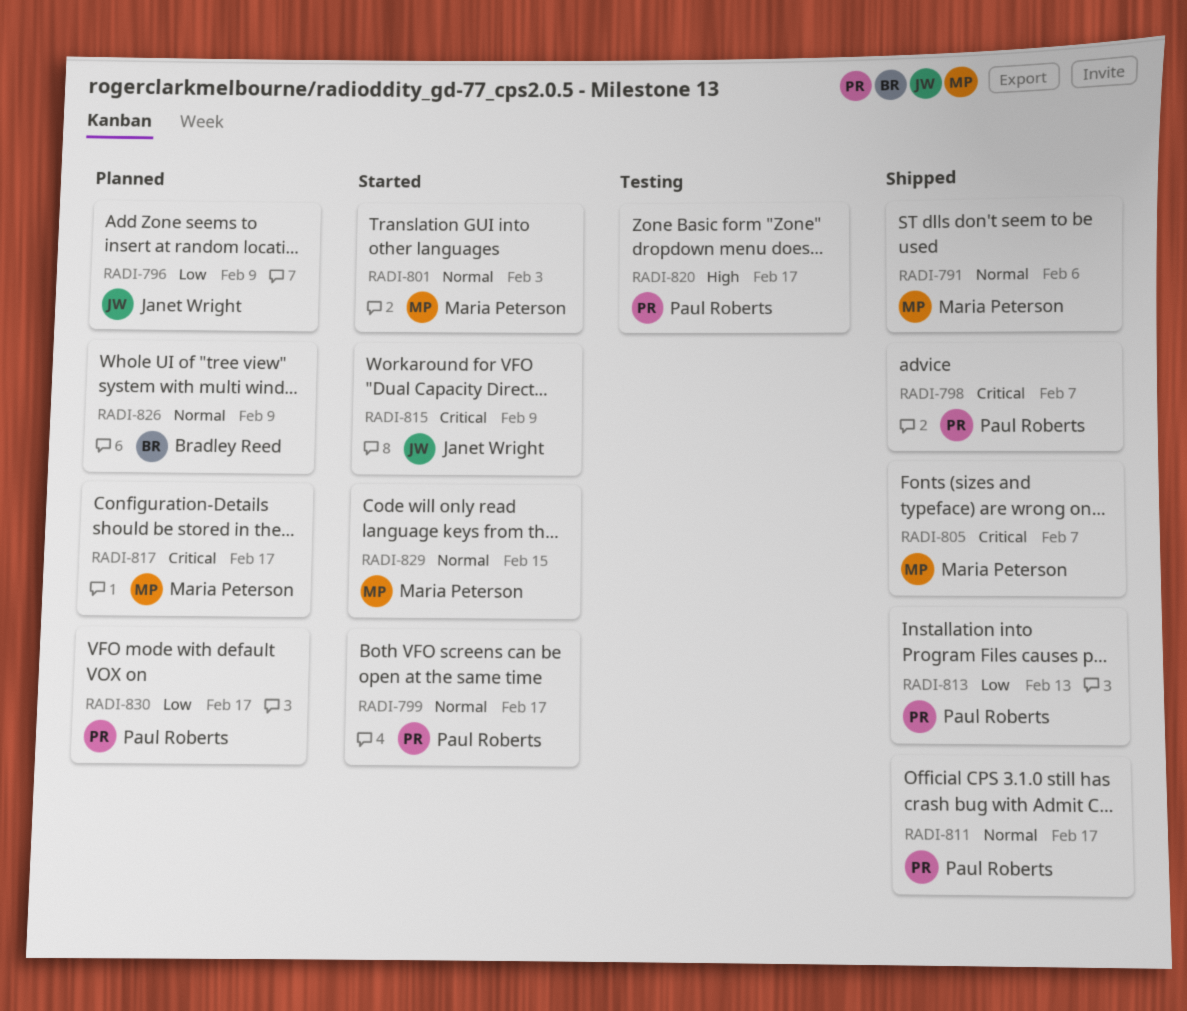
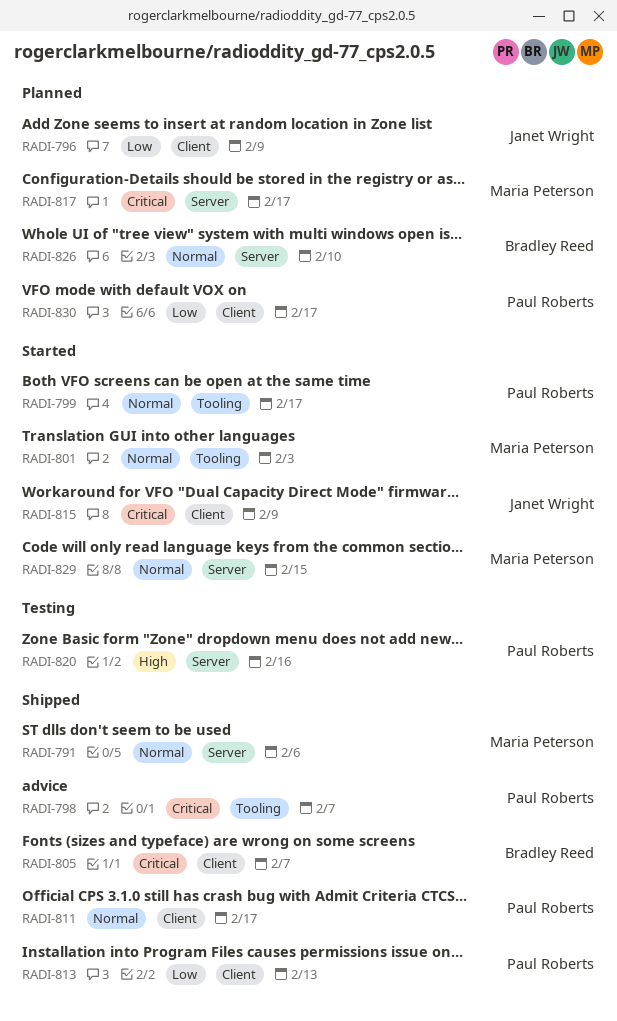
RADI-805, owner: Maria Peterson -> Bradley Reed
RADI-820, due: Feb 17 -> Feb 16
RADI-826, due: Feb 9 -> Feb 10

